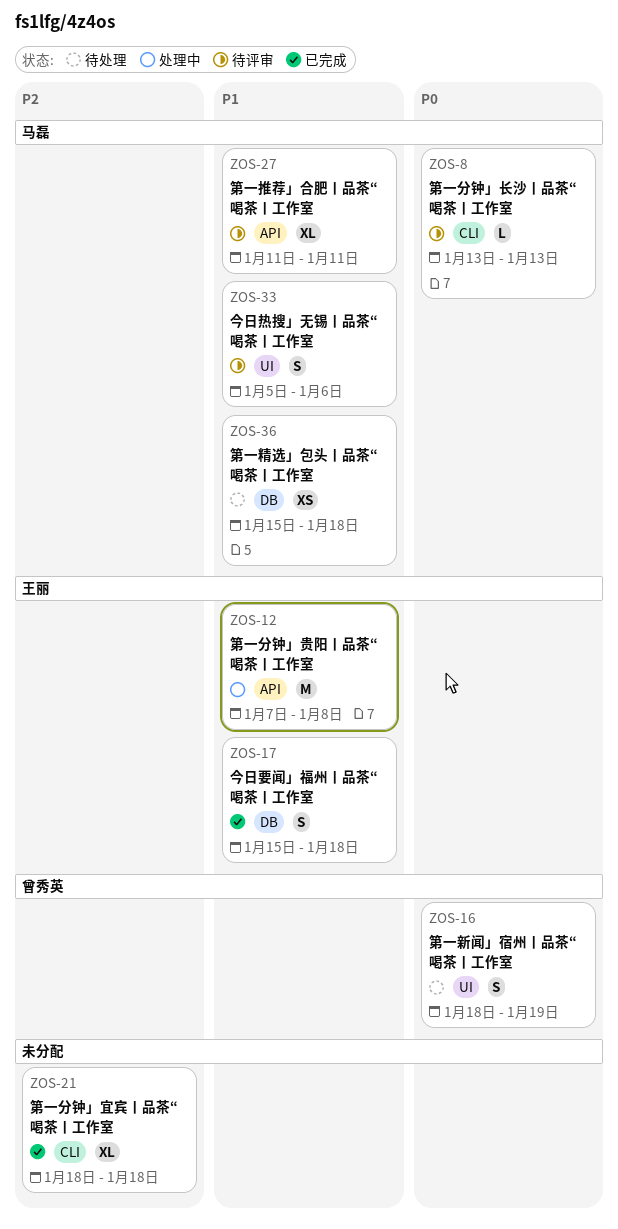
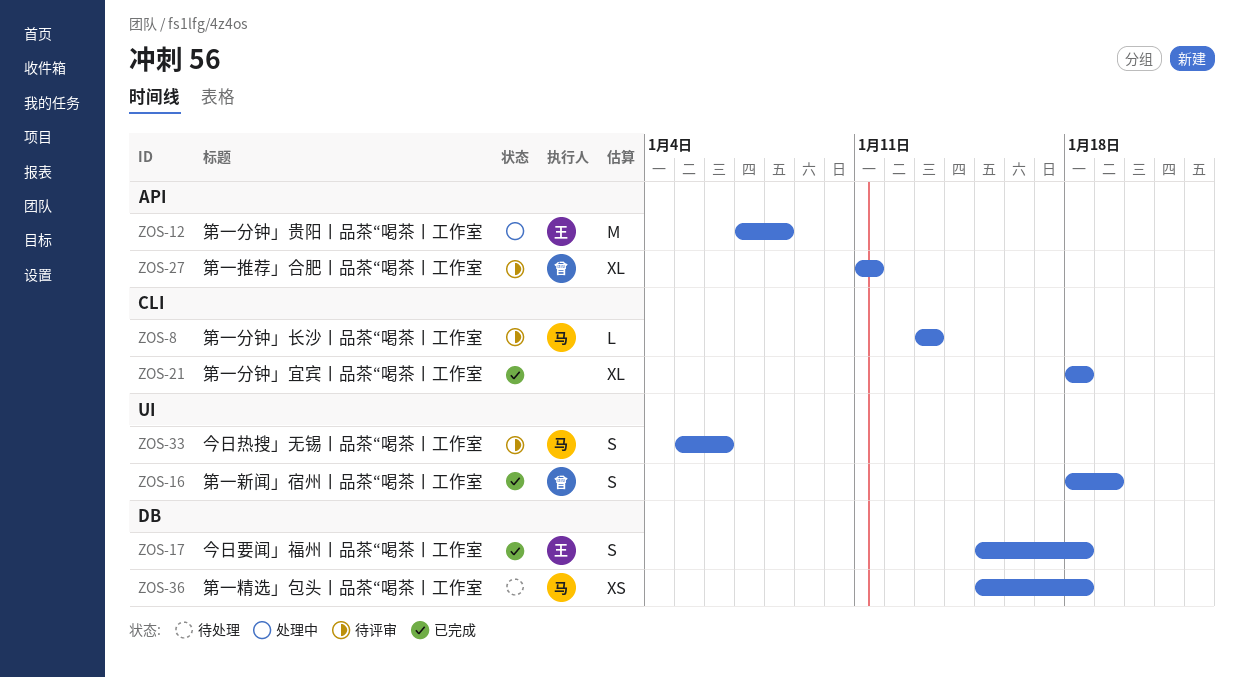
ZOS-16, status: 待处理 -> 已完成
ZOS-27, owner: 马磊 -> 曾秀英

